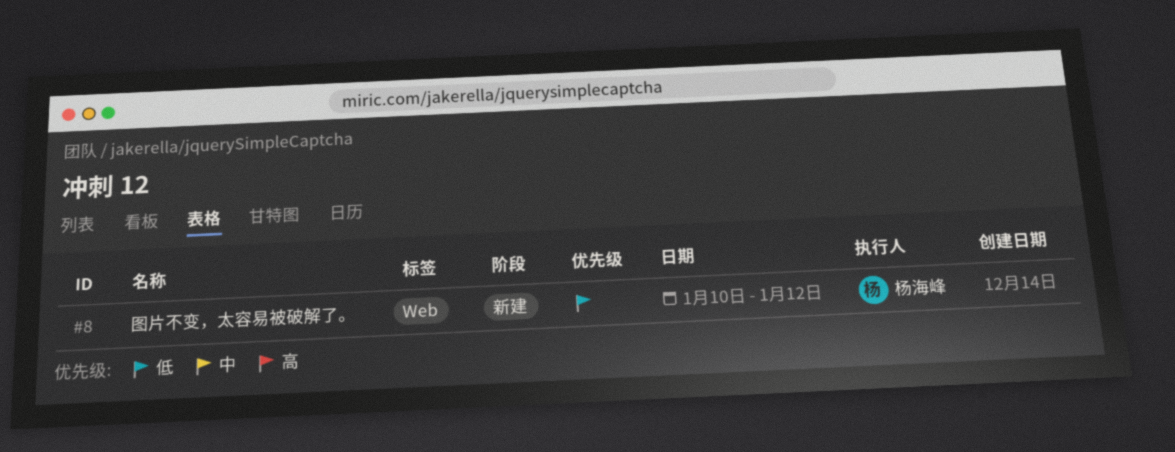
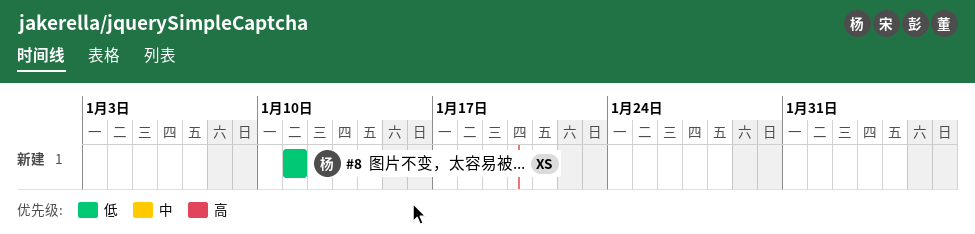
#8, start: Jan 10 -> Jan 11
#8, due: Jan 12 -> Jan 11

